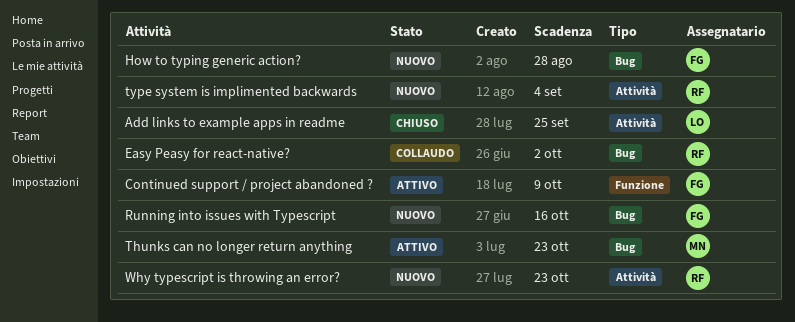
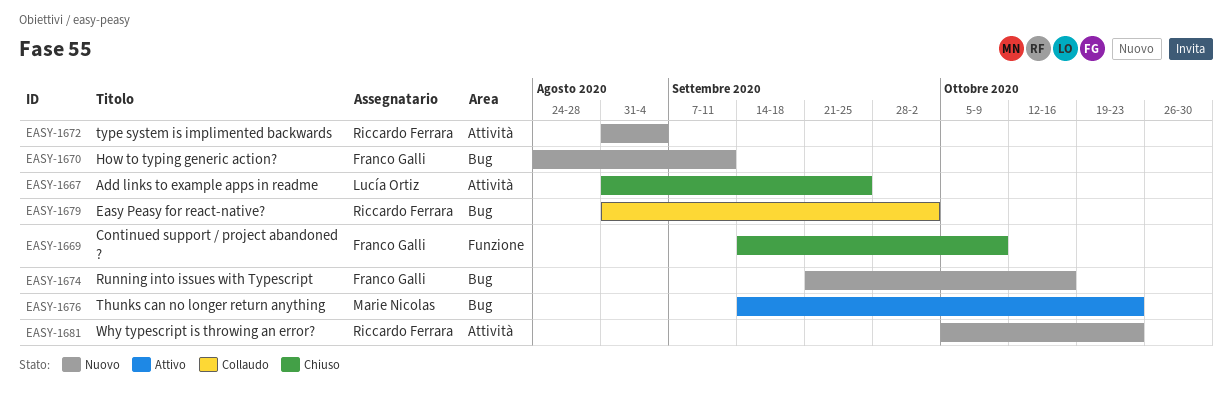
Continued support / project abandoned ?, status: Attivo -> Chiuso
How to typing generic action?, due: Aug 28 -> Sep 11

